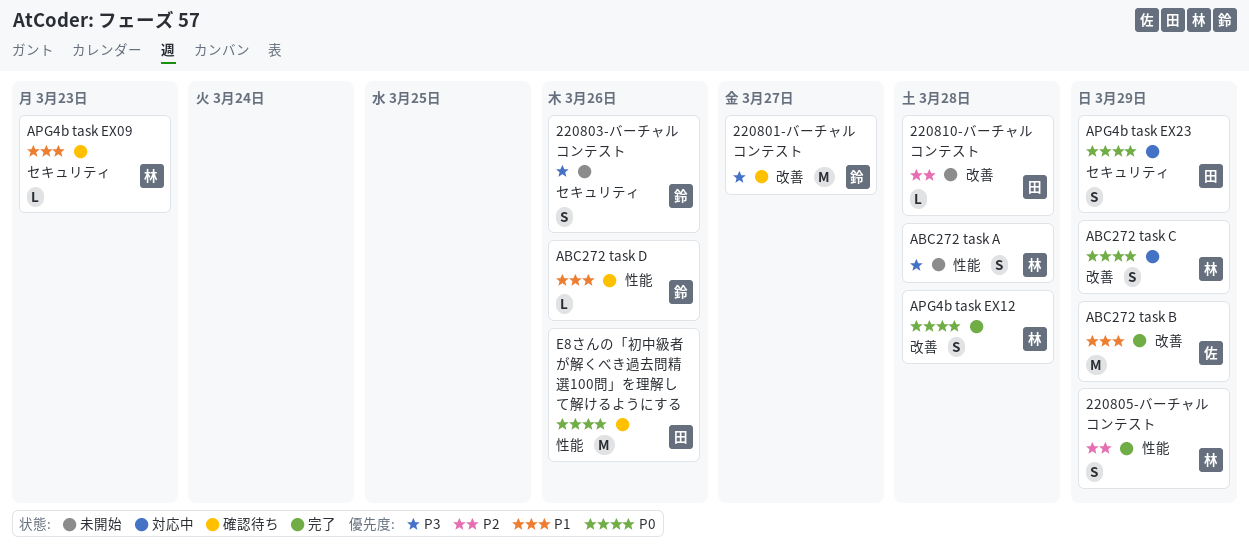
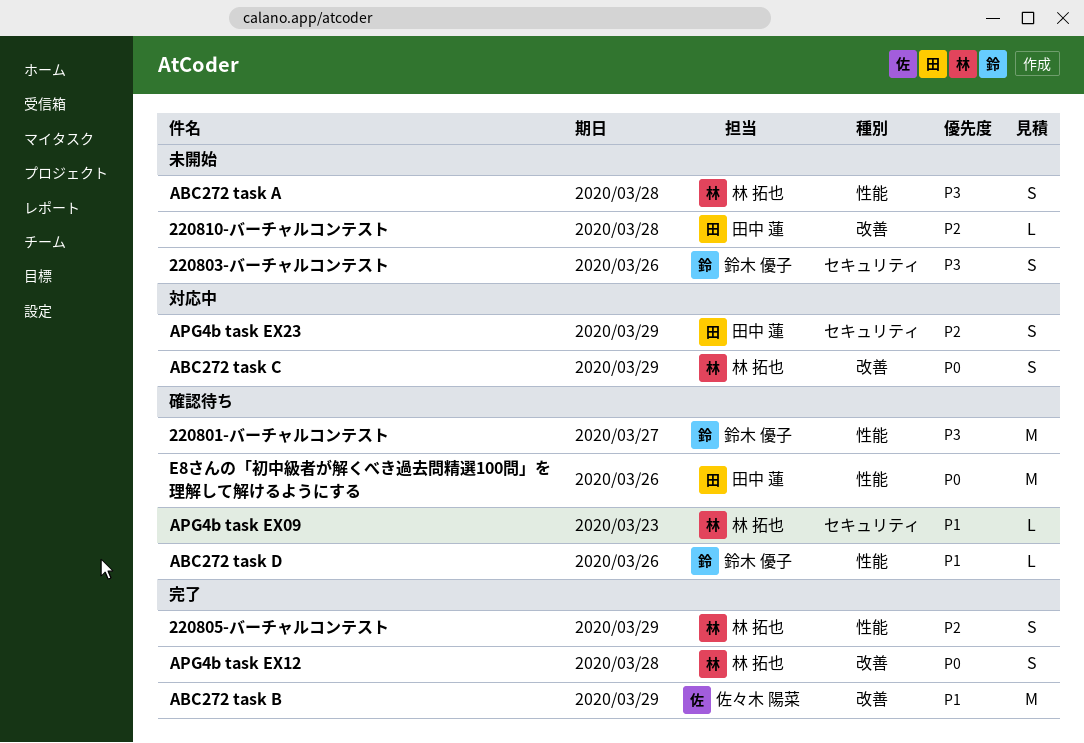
220801-バーチャルコンテスト, label: 改善 -> 性能
APG4b task EX23, priority: P0 -> P2

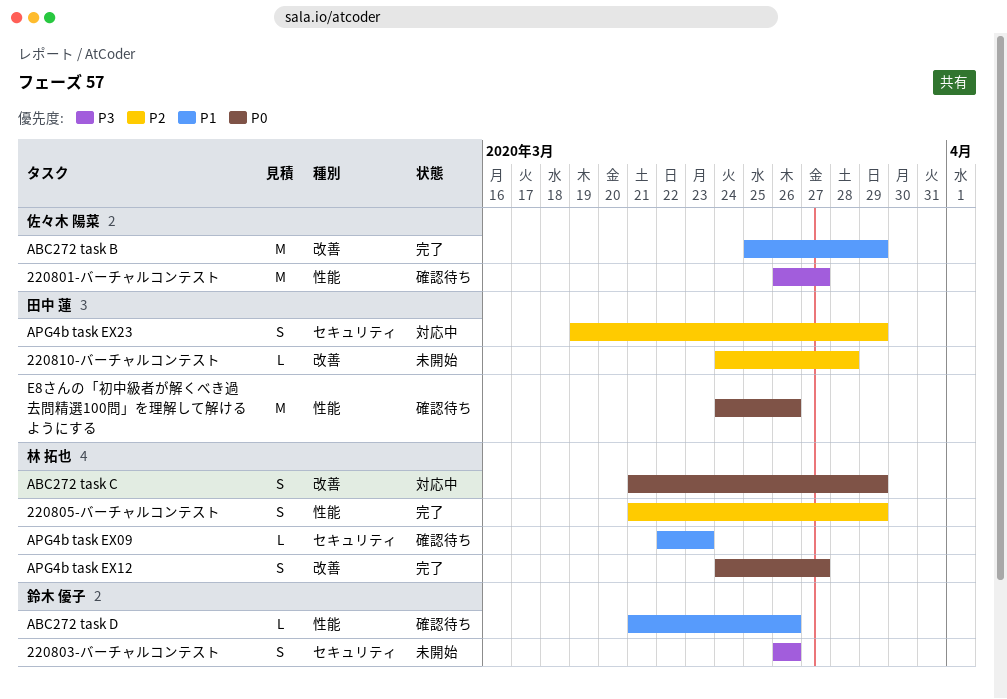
220801-バーチャルコンテスト, owner: 鈴木 優子 -> 佐々木 陽菜
ABC272 task A: present -> none
APG4b task EX12, due: Mar 28 -> Mar 27

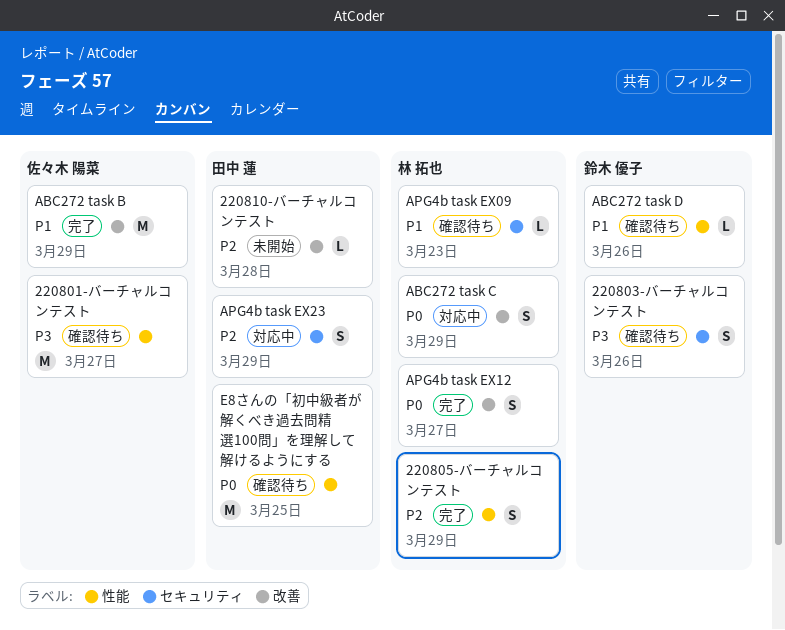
220803-バーチャルコンテスト, status: 未開始 -> 確認待ち
E8さんの「初中級者が解くべき過去問精選100問」を理解して解けるようにする, due: Mar 26 -> Mar 25

